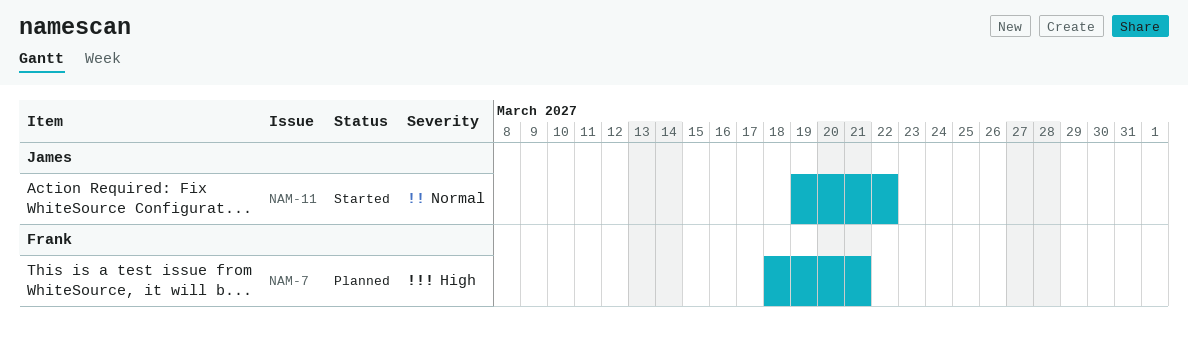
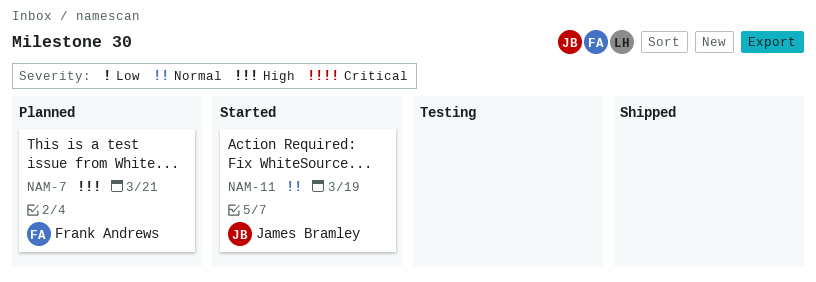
NAM-11, due: Mar 22 -> Mar 19

